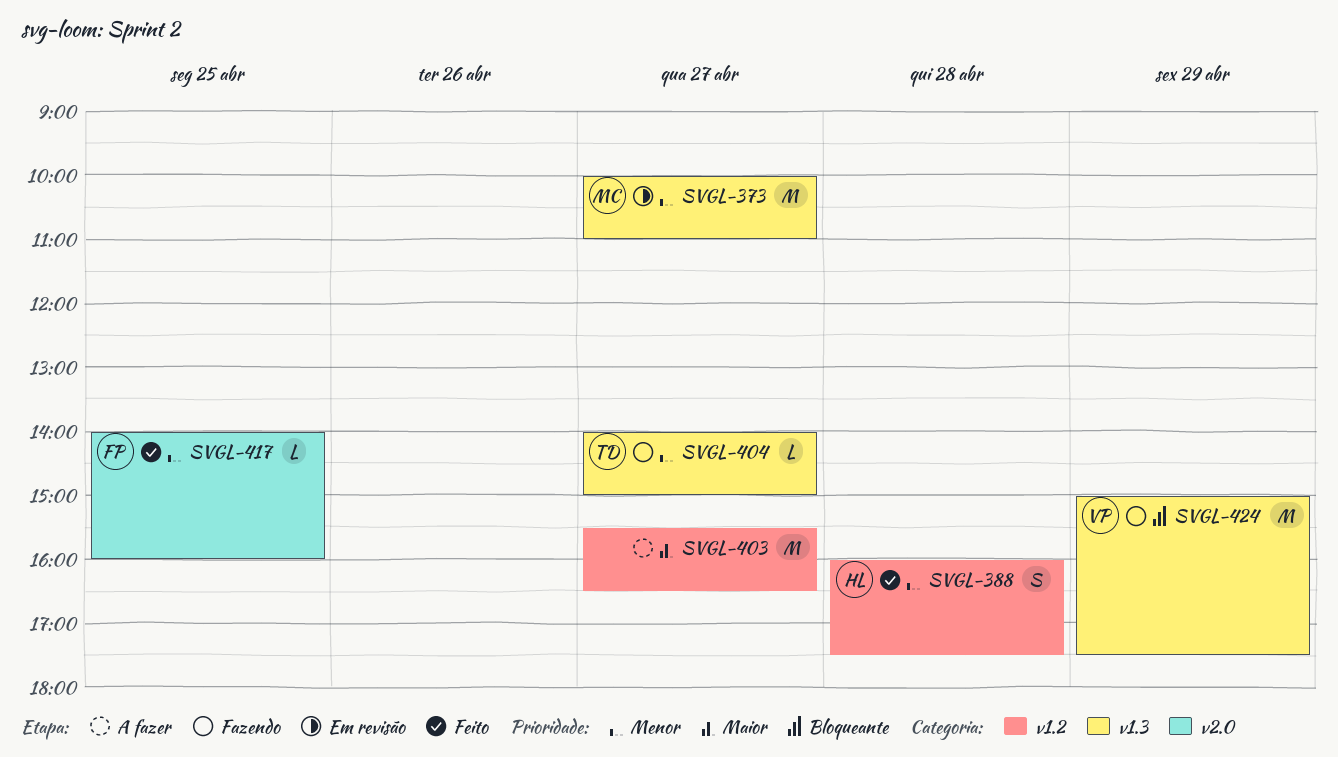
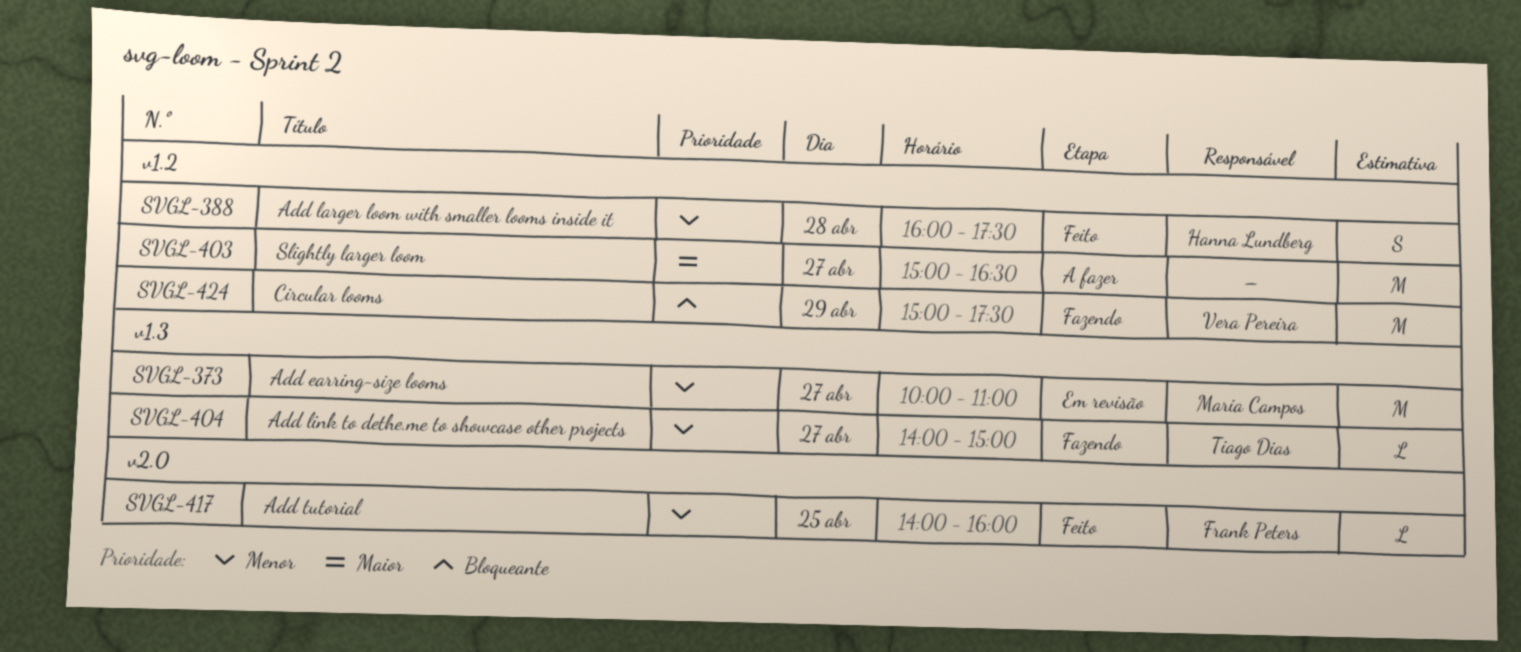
SVGL-403, begins: 15:30 -> 15:00
SVGL-424, label: v1.3 -> v1.2

